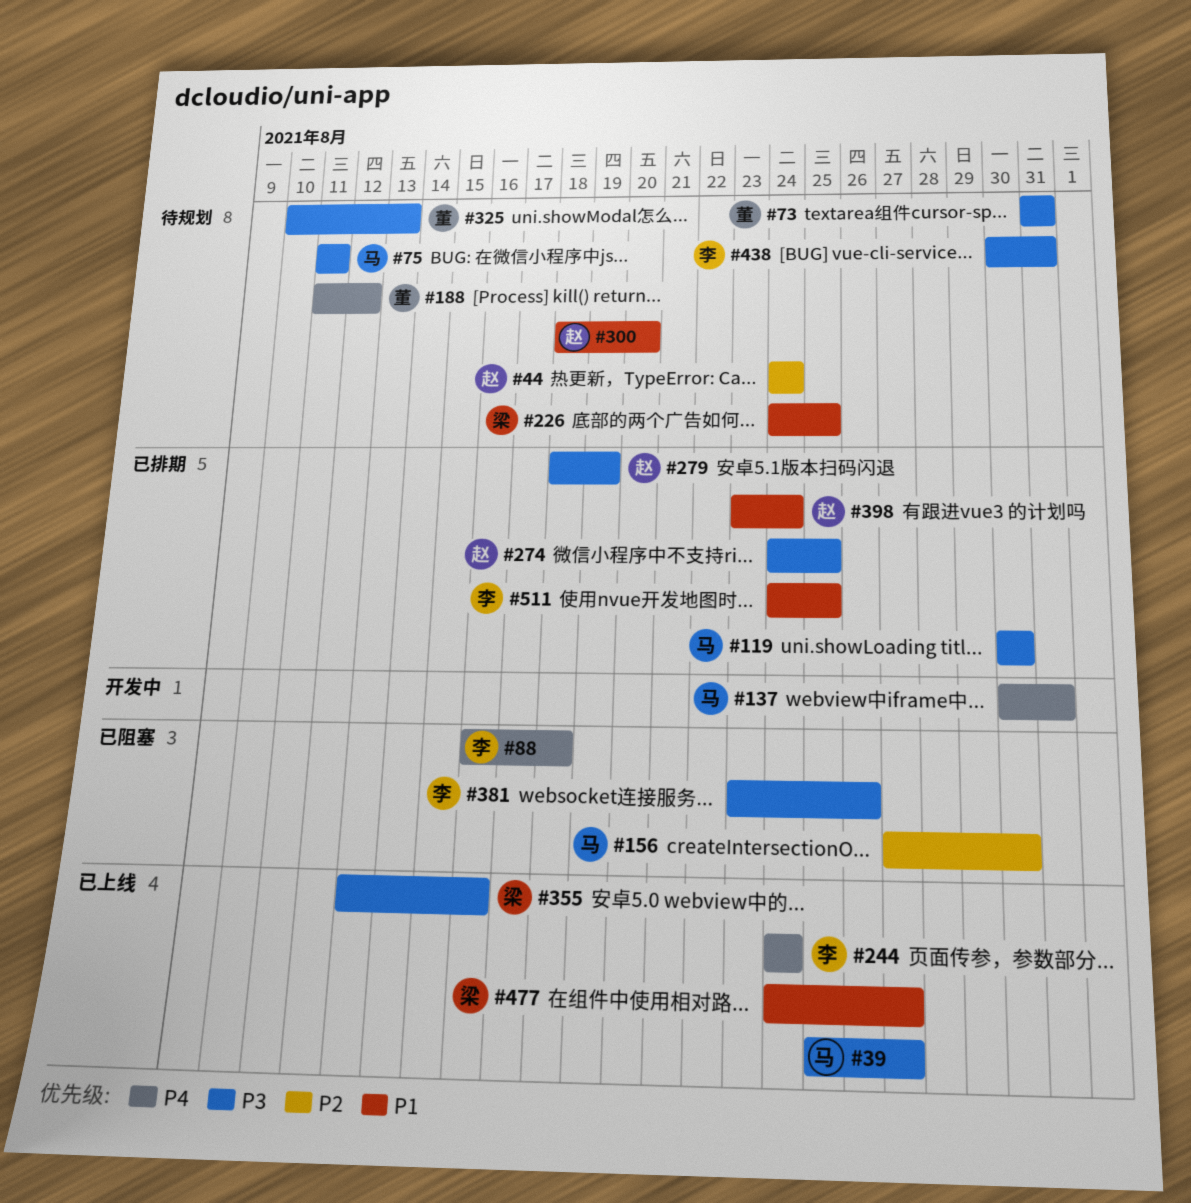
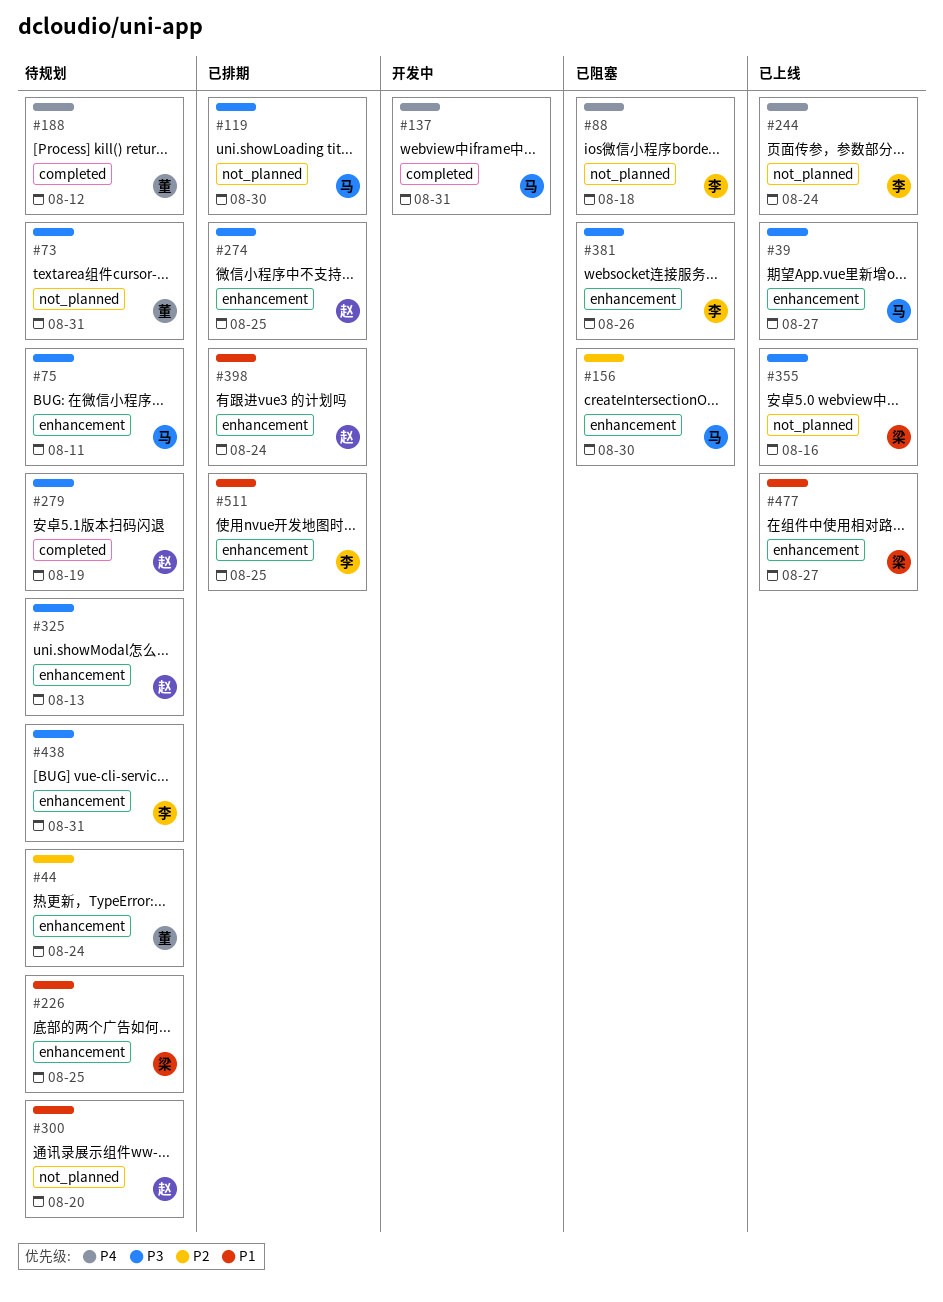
#44, owner: 赵 -> 董
#279, status: 已排期 -> 待规划
#325, owner: 董 -> 赵

